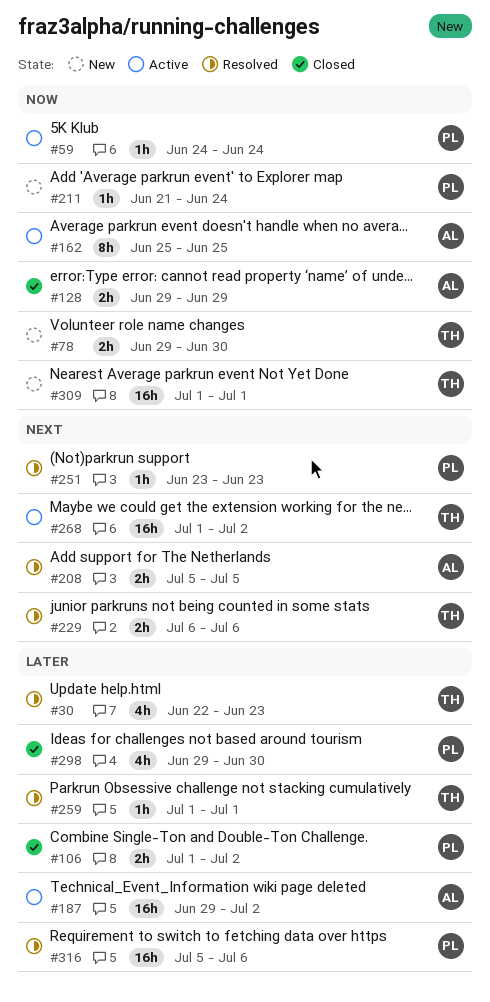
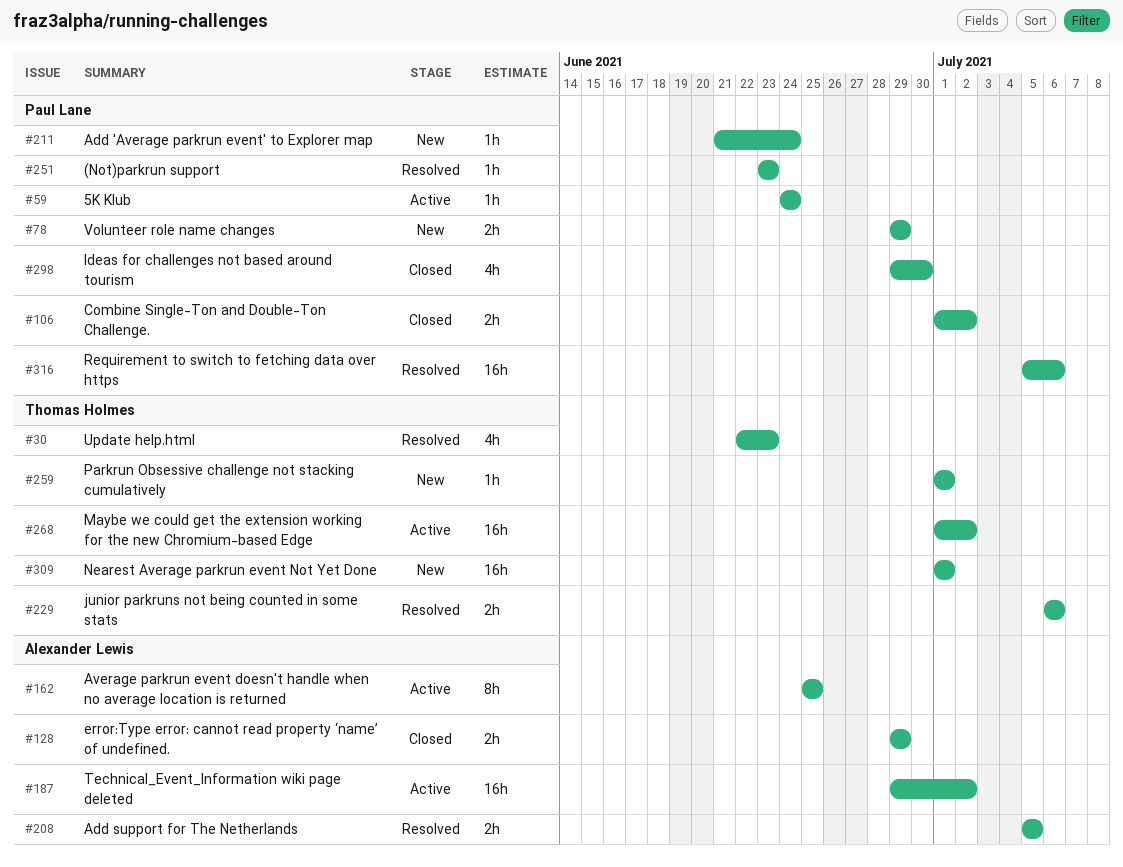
#78, owner: Thomas Holmes -> Paul Lane
#78, due: Jun 30 -> Jun 29
#259, status: Resolved -> New

